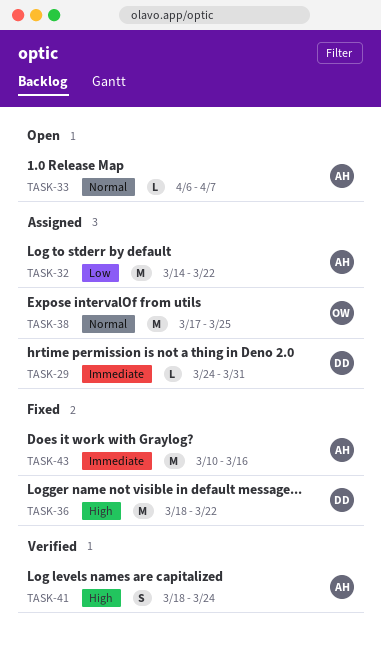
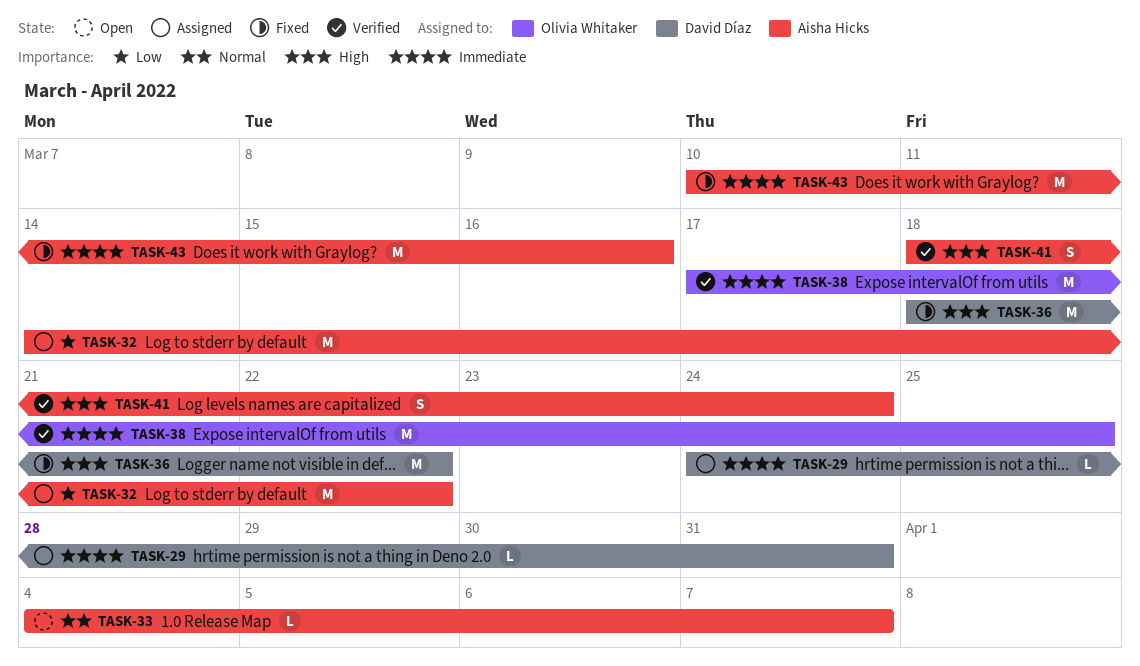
TASK-33, start: Apr 6 -> Apr 4
TASK-38, status: Assigned -> Verified
TASK-38, priority: Normal -> Immediate

